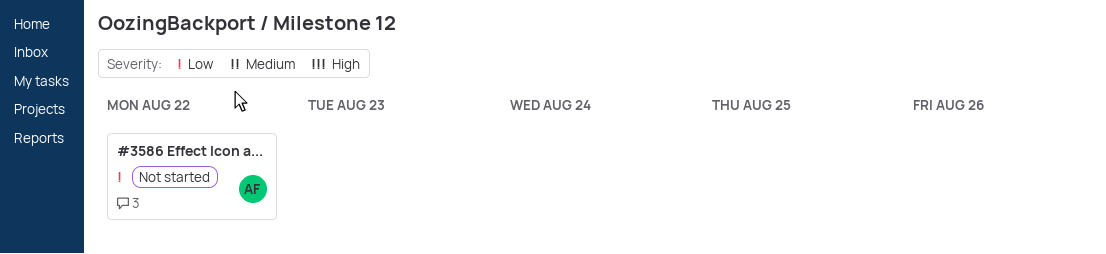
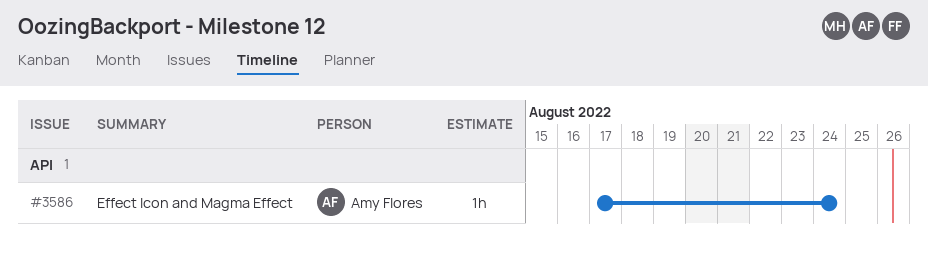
#3586, due: Aug 22 -> Aug 24

